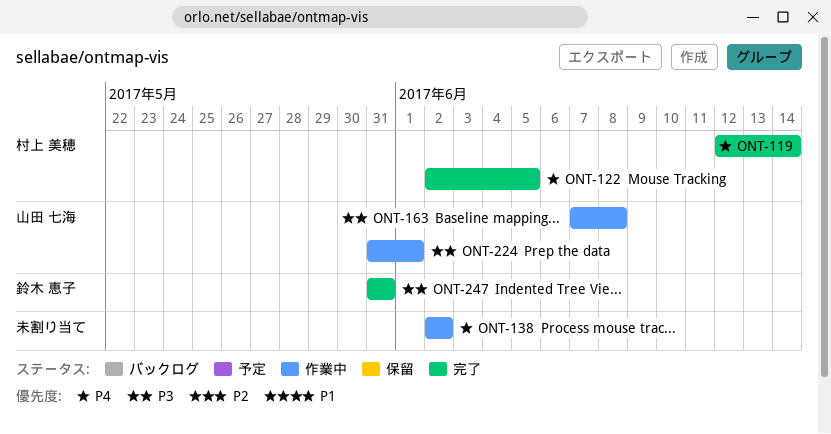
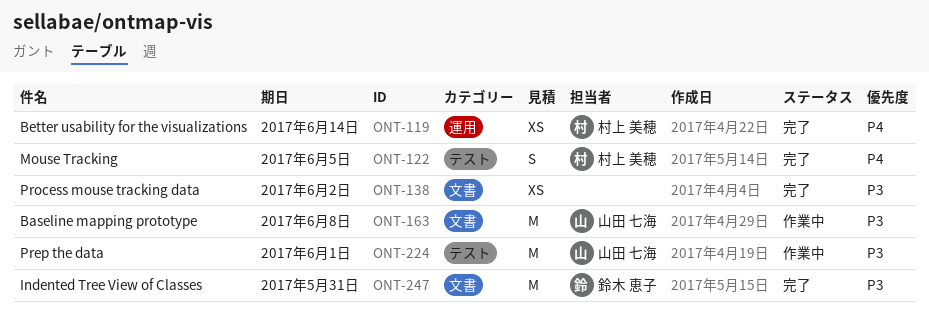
ONT-138, status: 作業中 -> 完了
ONT-138, priority: P4 -> P3

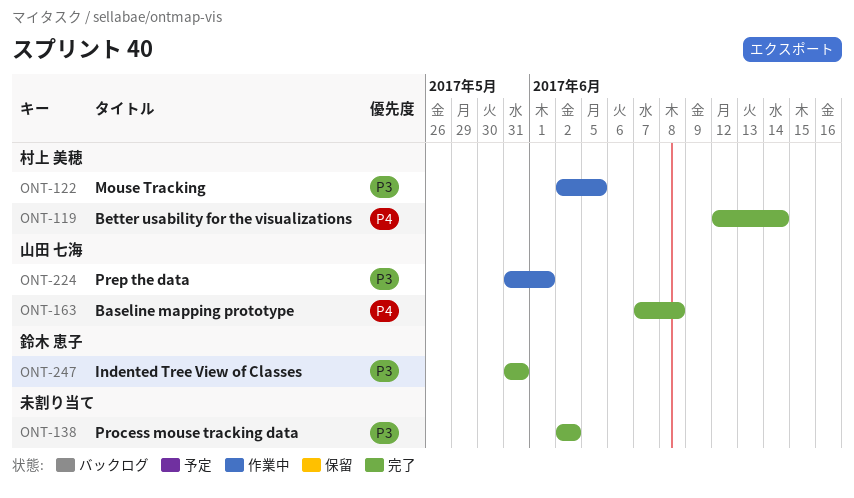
ONT-122, status: 完了 -> 作業中
ONT-122, priority: P4 -> P3
ONT-163, status: 作業中 -> 完了
ONT-163, priority: P3 -> P4

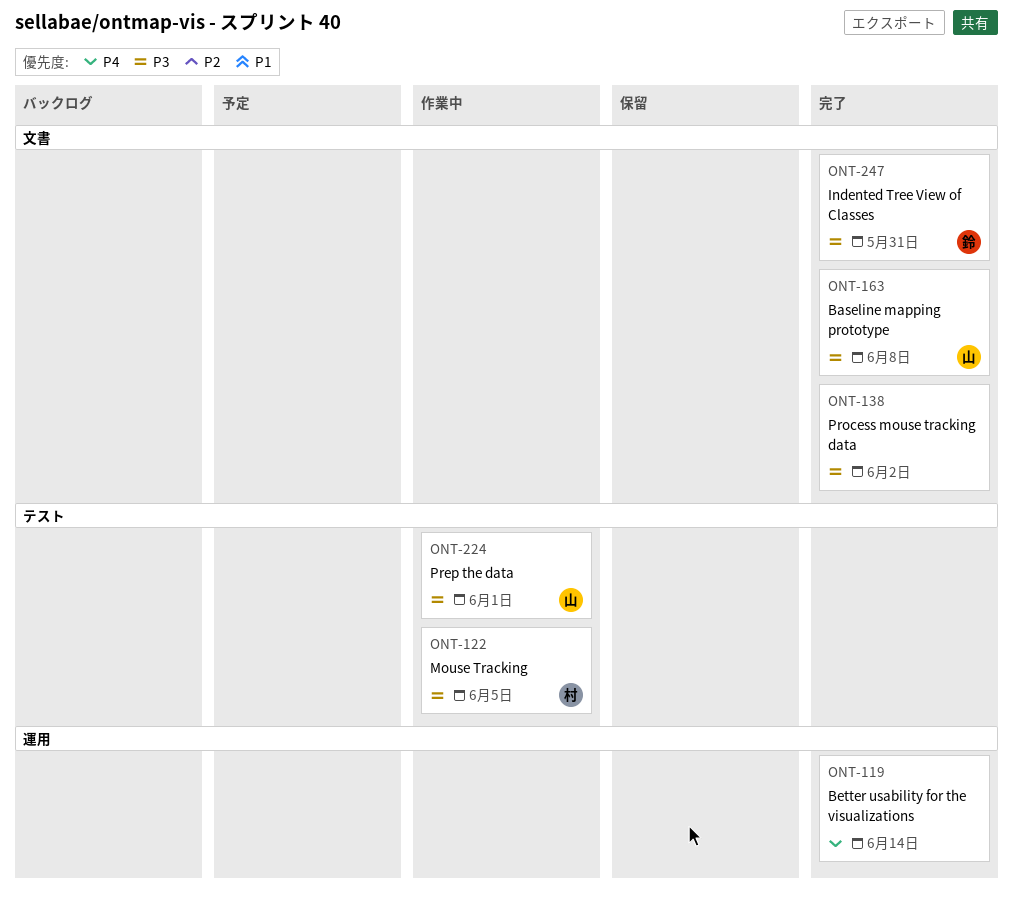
ONT-119, owner: 村上 美穂 -> none
ONT-163, priority: P4 -> P3

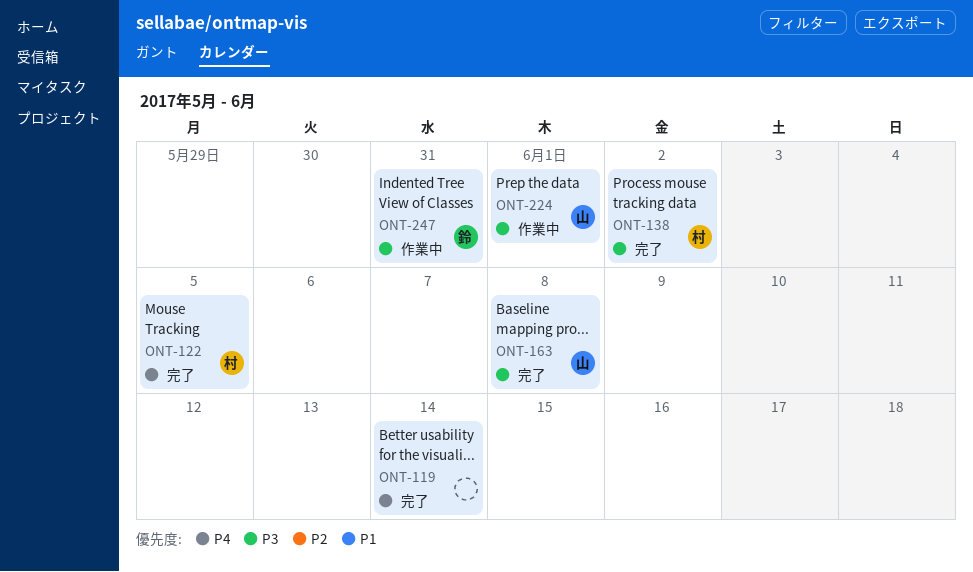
ONT-122, status: 作業中 -> 完了
ONT-122, priority: P3 -> P4
ONT-138, owner: none -> 村
ONT-247, status: 完了 -> 作業中

